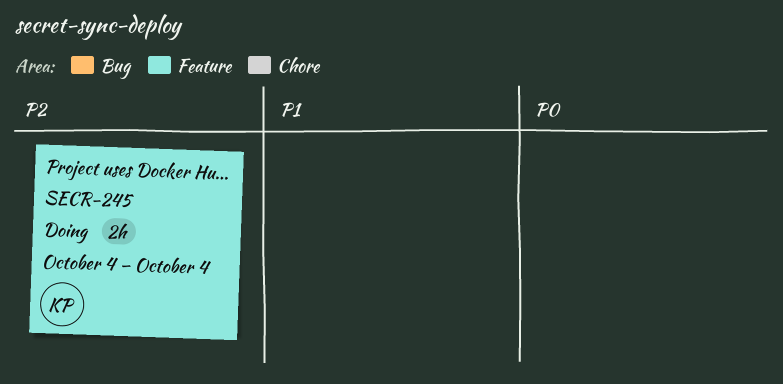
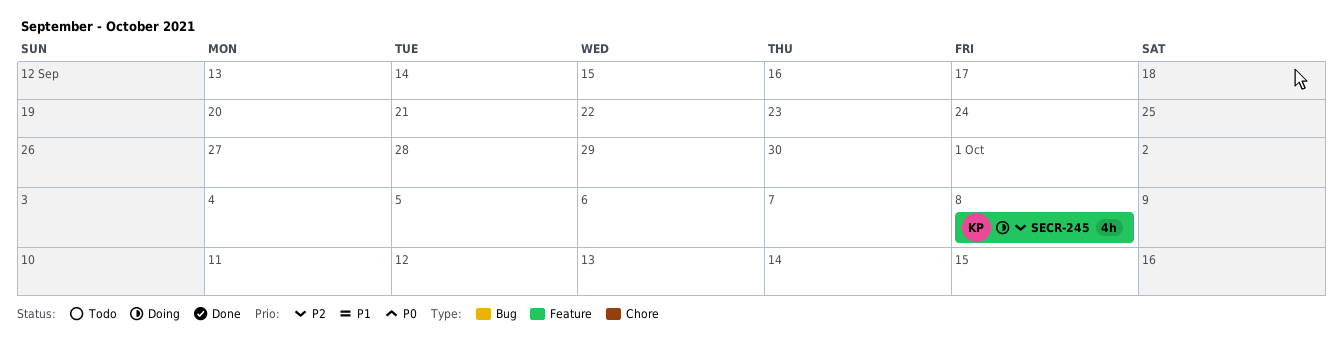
SECR-245, estimate: 2h -> 4h
SECR-245, start: Oct 4 -> Oct 8
SECR-245, due: Oct 4 -> Oct 8

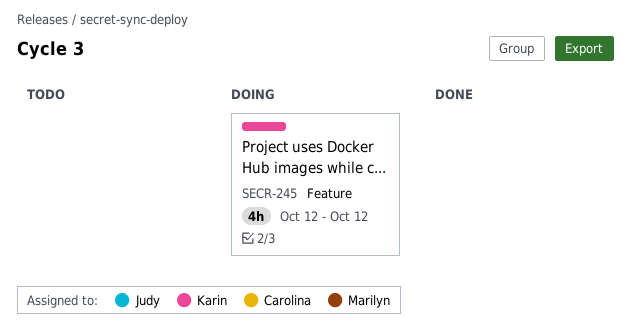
SECR-245, start: Oct 8 -> Oct 12
SECR-245, due: Oct 8 -> Oct 12

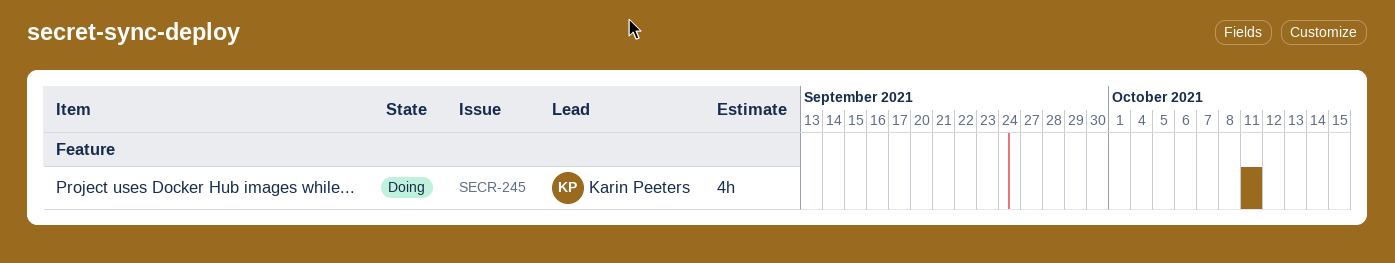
SECR-245, start: Oct 12 -> Oct 11
SECR-245, due: Oct 12 -> Oct 11

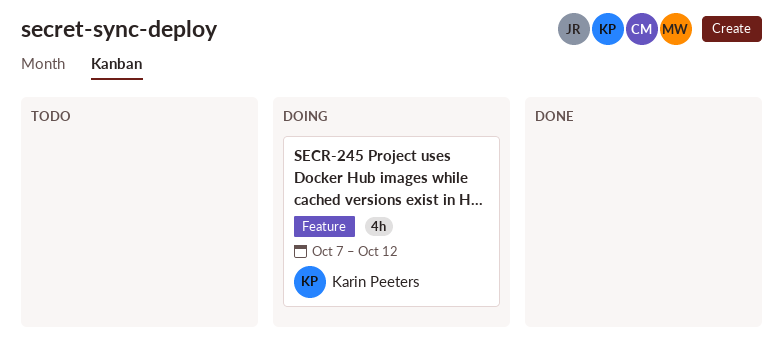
SECR-245, start: Oct 11 -> Oct 7
SECR-245, due: Oct 11 -> Oct 12

